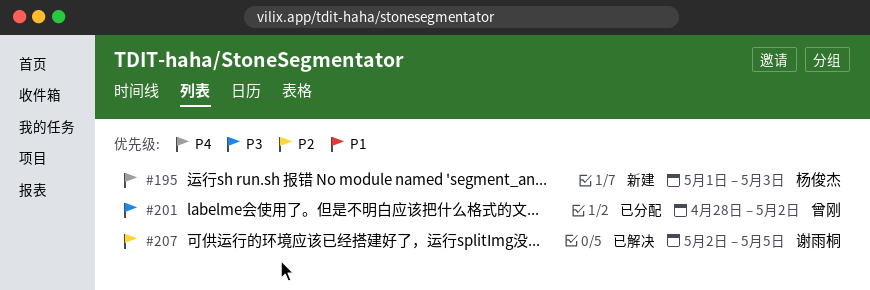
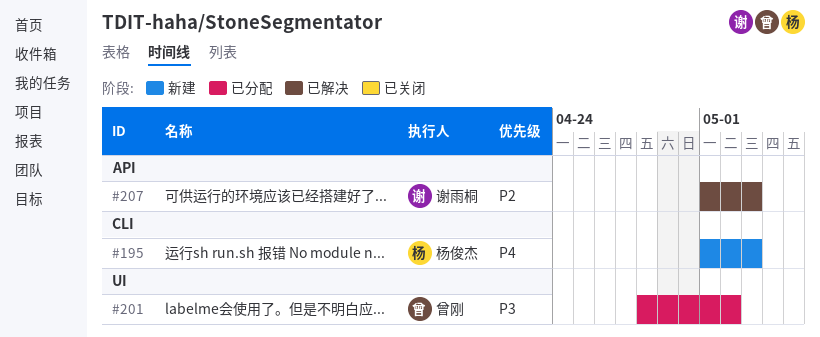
#207, start: May 2 -> May 1
#207, due: May 5 -> May 3

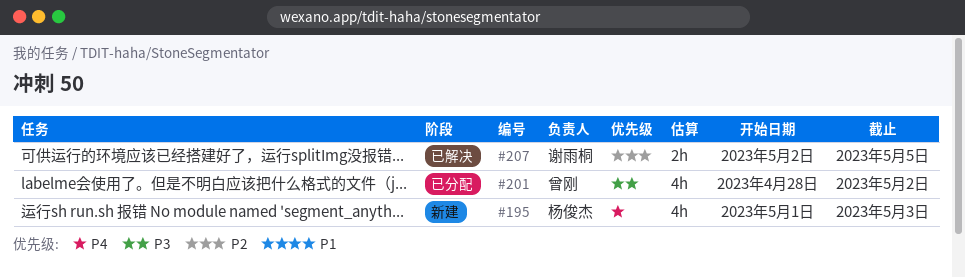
#207, start: May 1 -> May 2
#207, due: May 3 -> May 5

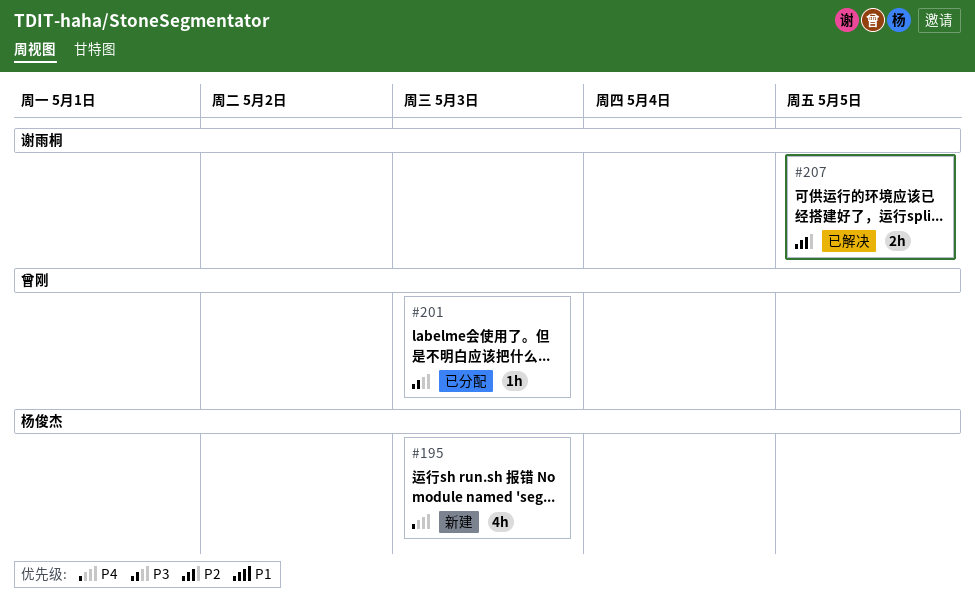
#201, estimate: 4h -> 1h
#201, due: May 2 -> May 3

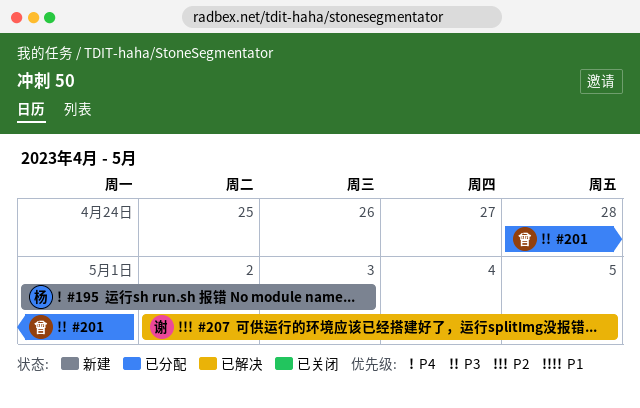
#201, due: May 3 -> May 1

